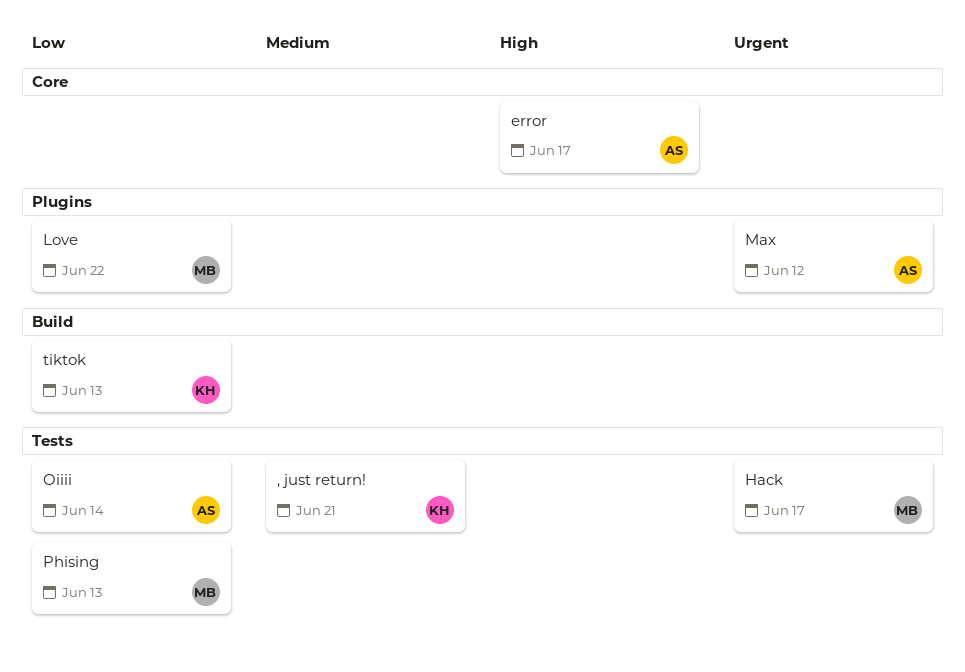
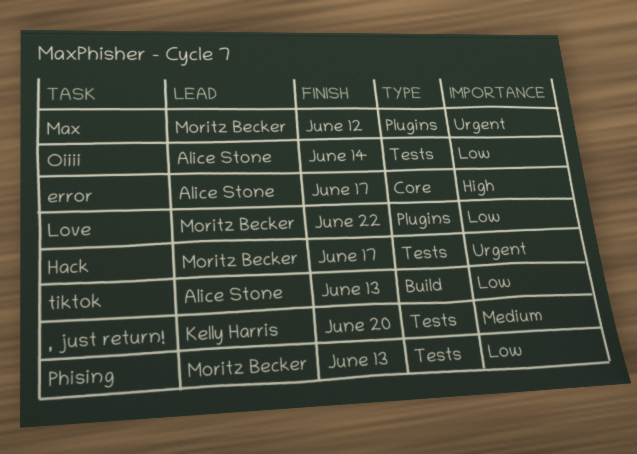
, just return!, due: Jun 21 -> Jun 20
Max, owner: Alice Stone -> Moritz Becker
tiktok, owner: Kelly Harris -> Alice Stone

